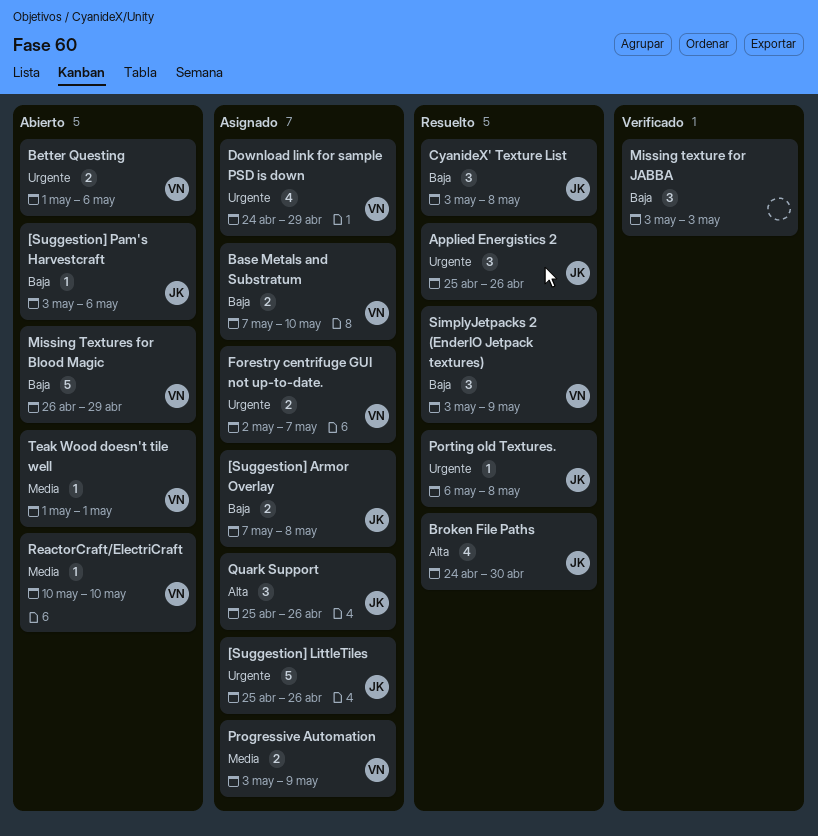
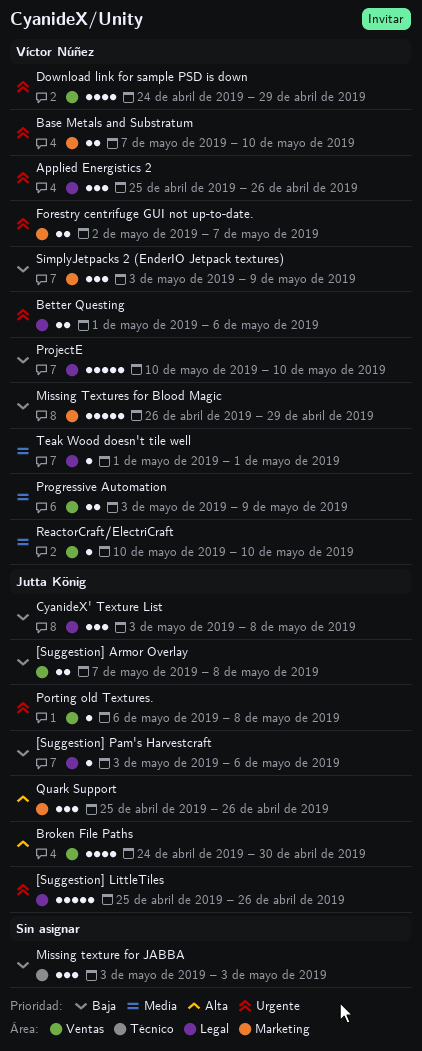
Applied Energistics 2, owner: Jutta König -> Víctor Núñez
Base Metals and Substratum, priority: Baja -> Urgente
ProjectE: none -> present

